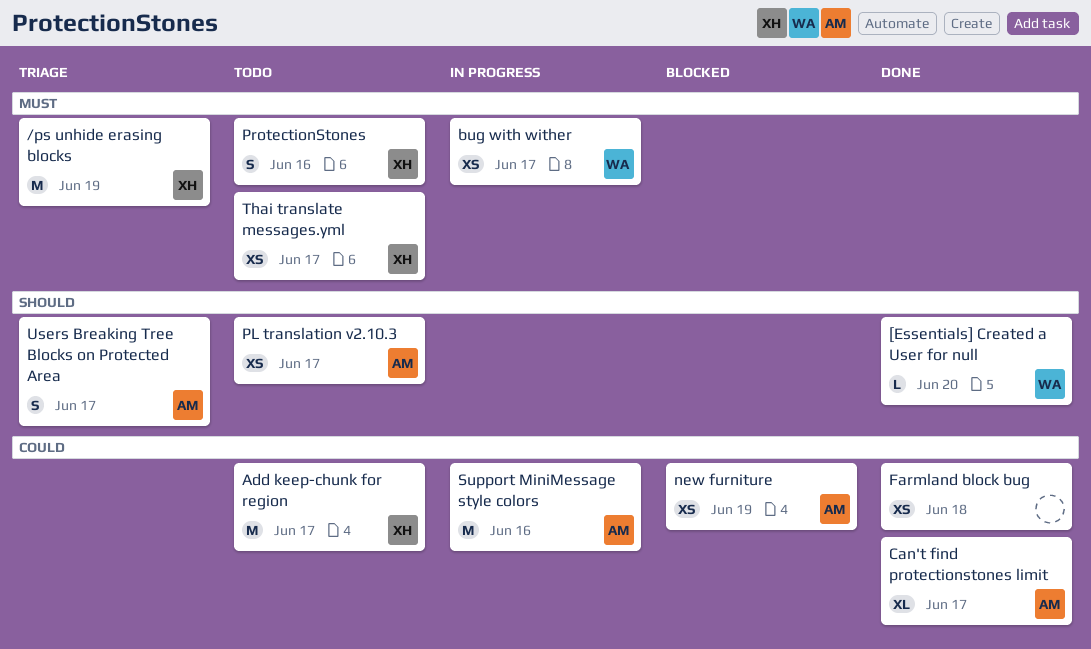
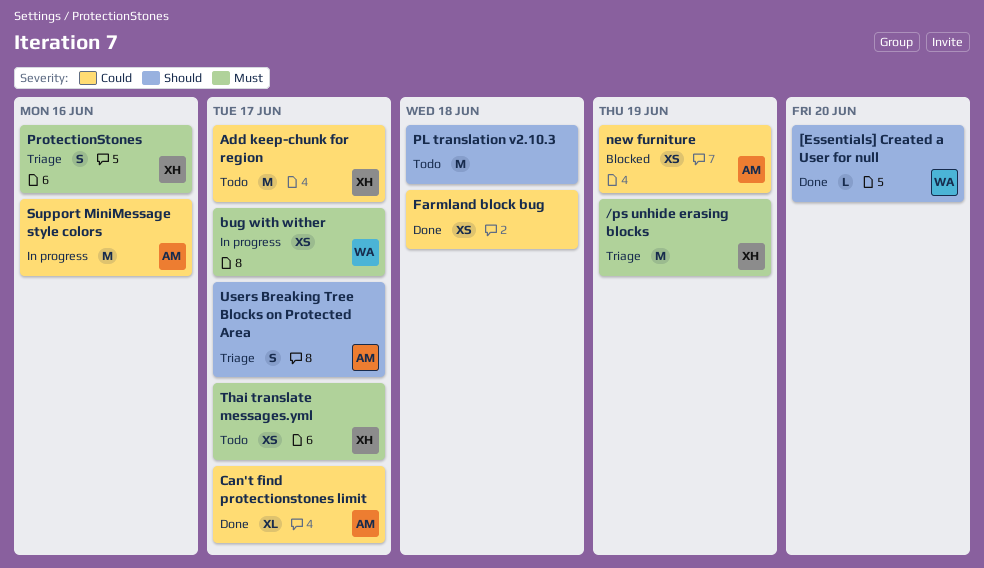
PL translation v2.10.3, owner: AM -> none
PL translation v2.10.3, estimate: XS -> M
PL translation v2.10.3, due: Jun 17 -> Jun 18
ProtectionStones, status: Todo -> Triage

